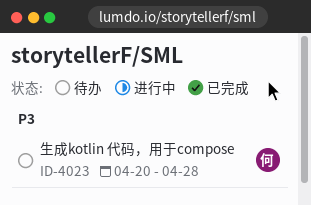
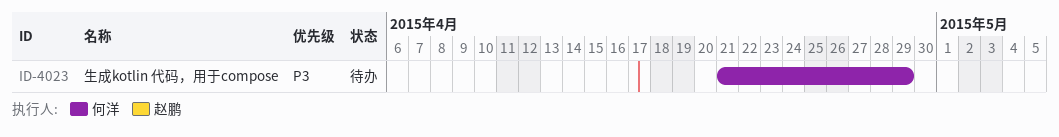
ID-4023, start: Apr 20 -> Apr 21
ID-4023, due: Apr 28 -> Apr 29

